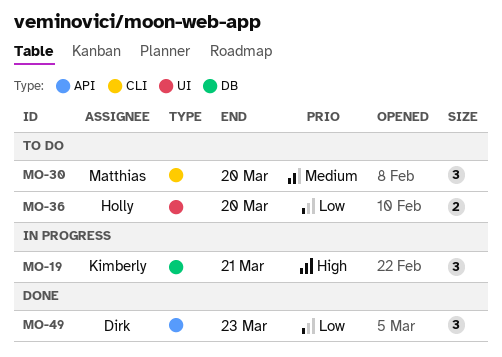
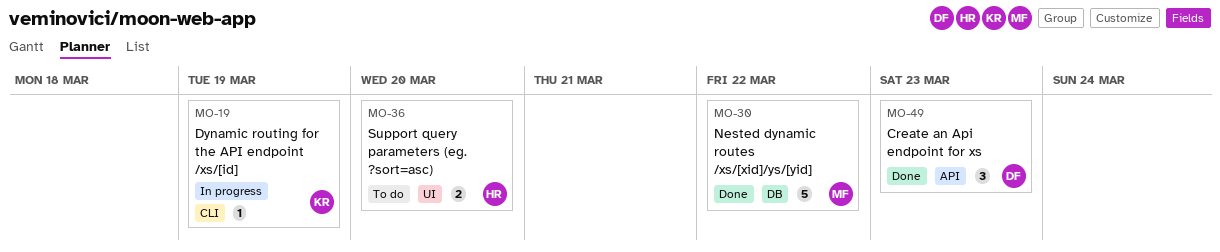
MO-19, label: DB -> CLI
MO-19, estimate: 3 -> 1
MO-19, due: Mar 21 -> Mar 19
MO-30, status: To do -> Done
MO-30, label: CLI -> DB
MO-30, estimate: 3 -> 5
MO-30, due: Mar 20 -> Mar 22

